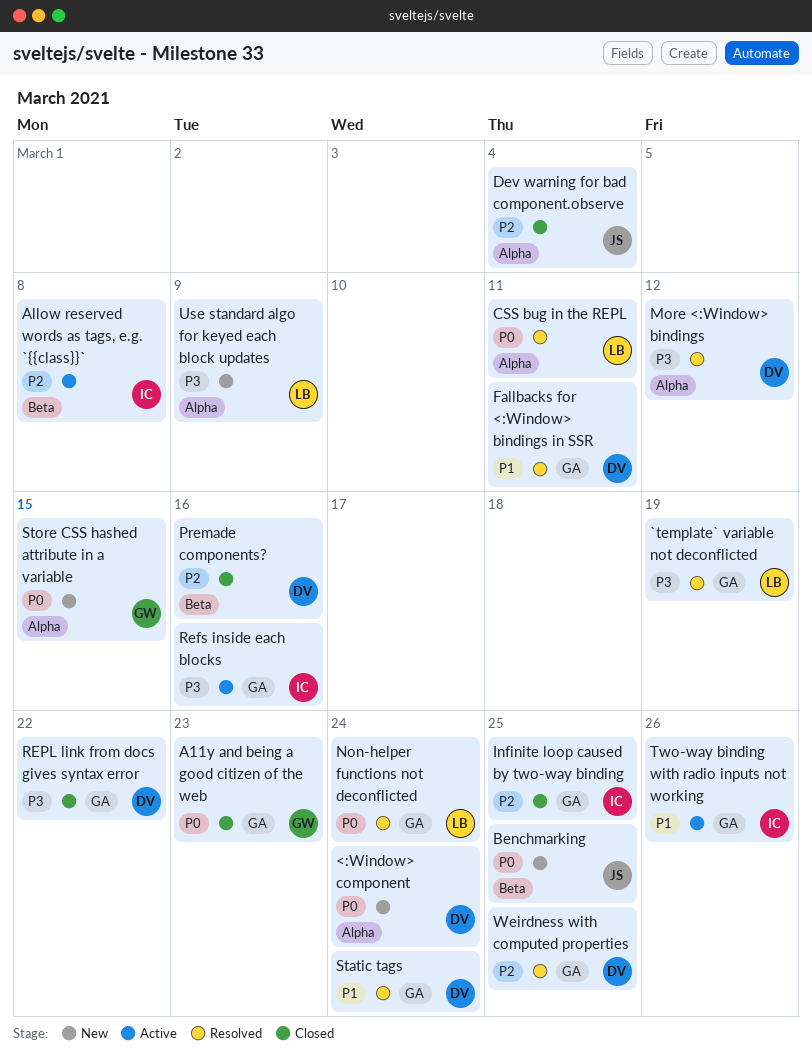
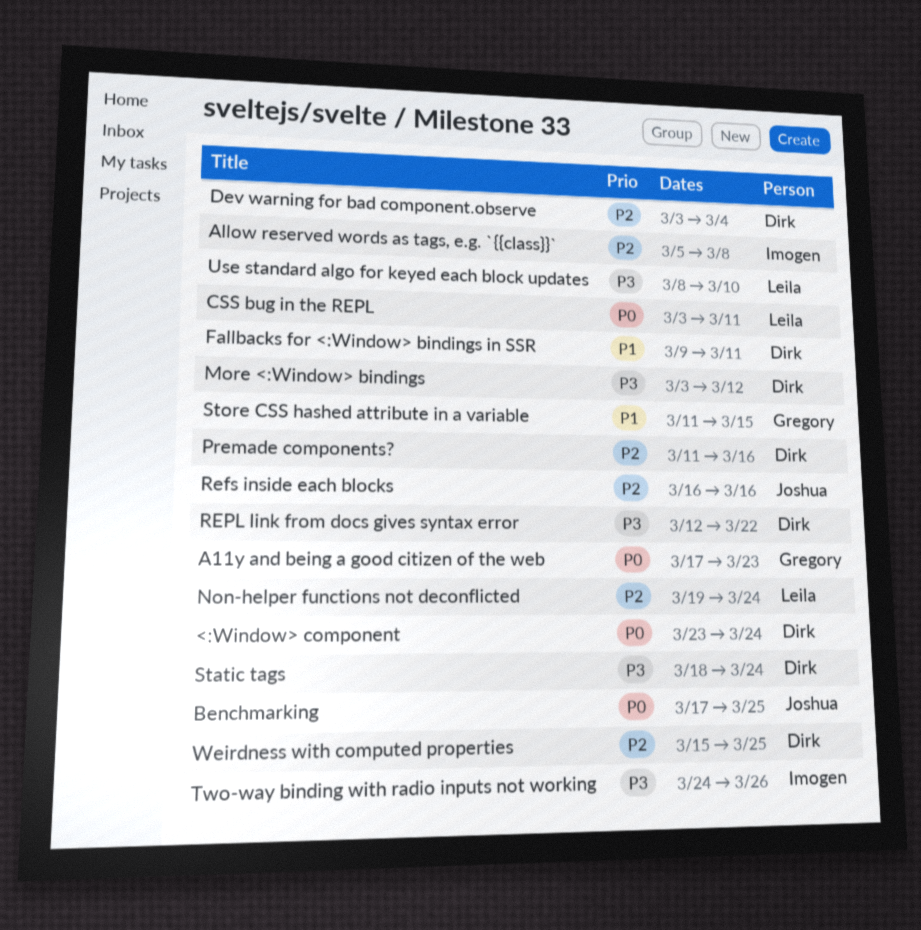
`template` variable not deconflicted: present -> none
Dev warning for bad component.observe, owner: Joshua -> Dirk
Infinite loop caused by two-way binding: present -> none
Non-helper functions not deconflicted, priority: P0 -> P2
Refs inside each blocks, owner: Imogen -> Joshua
Refs inside each blocks, priority: P3 -> P2
Static tags, priority: P1 -> P3
Store CSS hashed attribute in a variable, priority: P0 -> P1
Two-way binding with radio inputs not working, priority: P1 -> P3
Use standard algo for keyed each block updates, due: Mar 9 -> Mar 10

